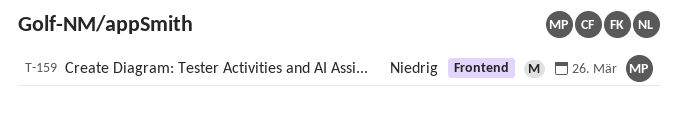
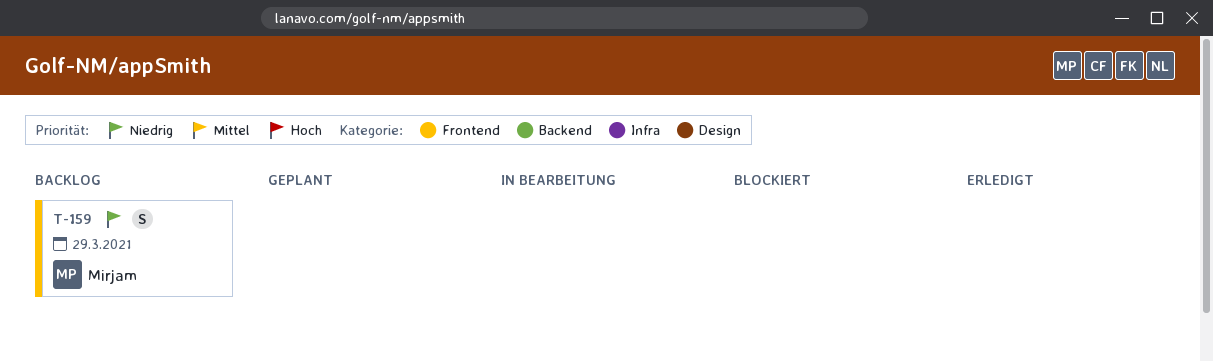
T-159, estimate: M -> S
T-159, due: Mar 26 -> Mar 29

